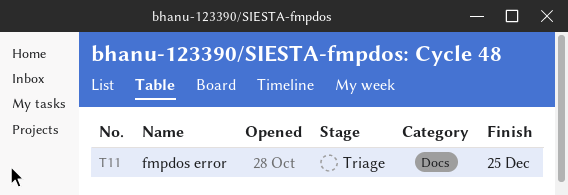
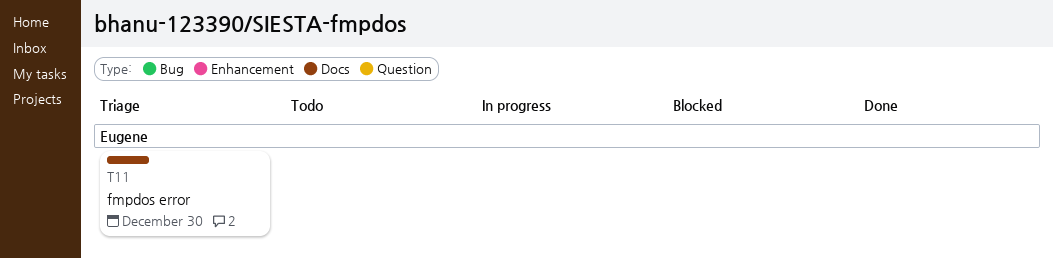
T11, due: Dec 25 -> Dec 30

